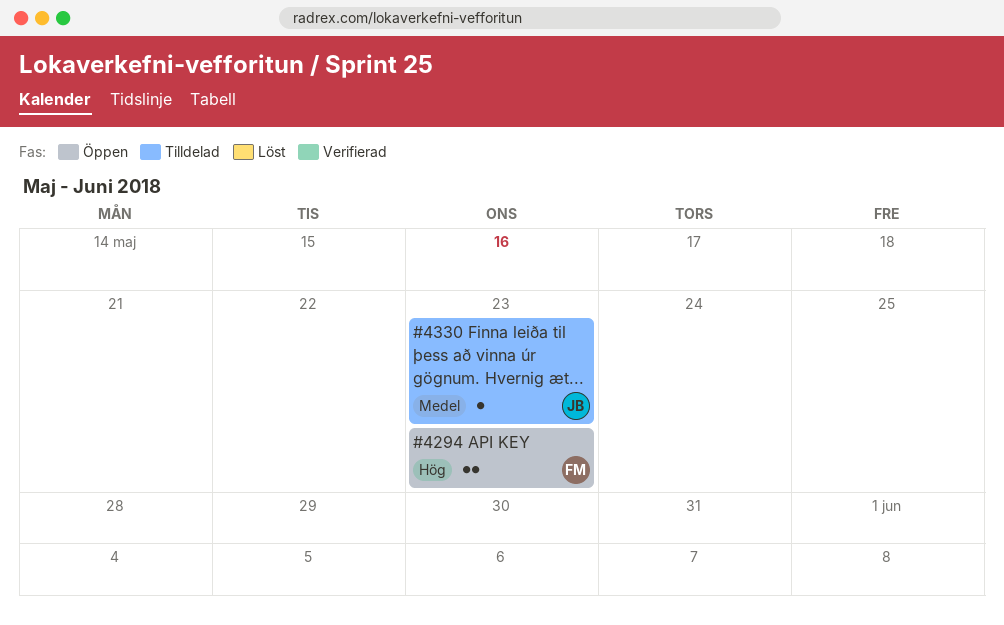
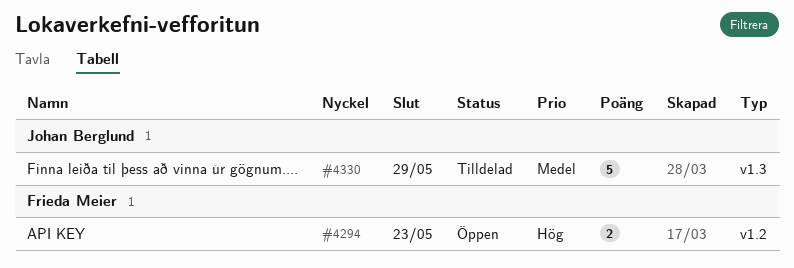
#4330, estimate: 1 -> 5
#4330, due: May 23 -> May 29

